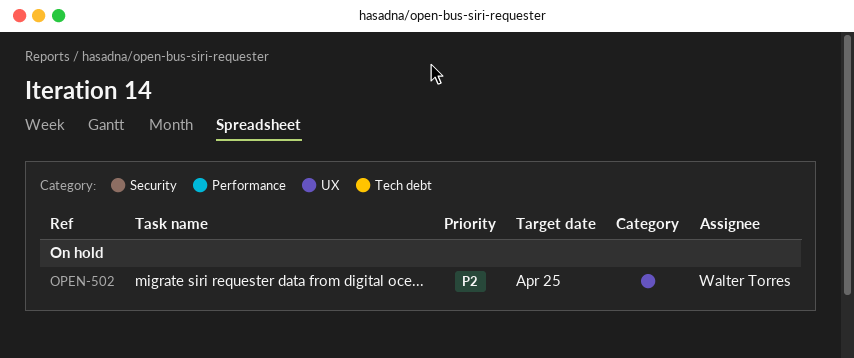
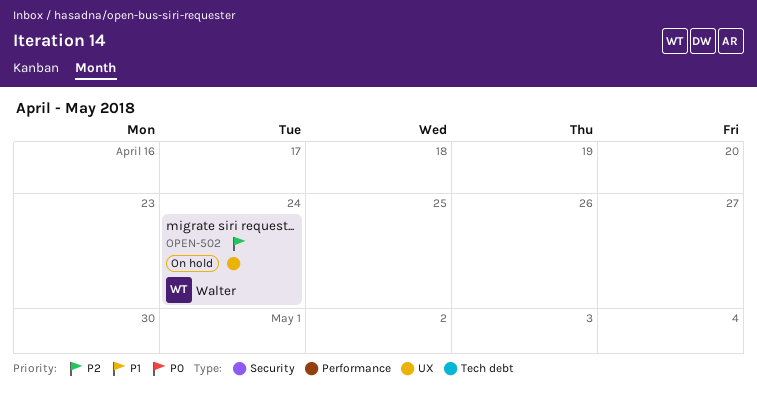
OPEN-502, due: Apr 25 -> Apr 24

